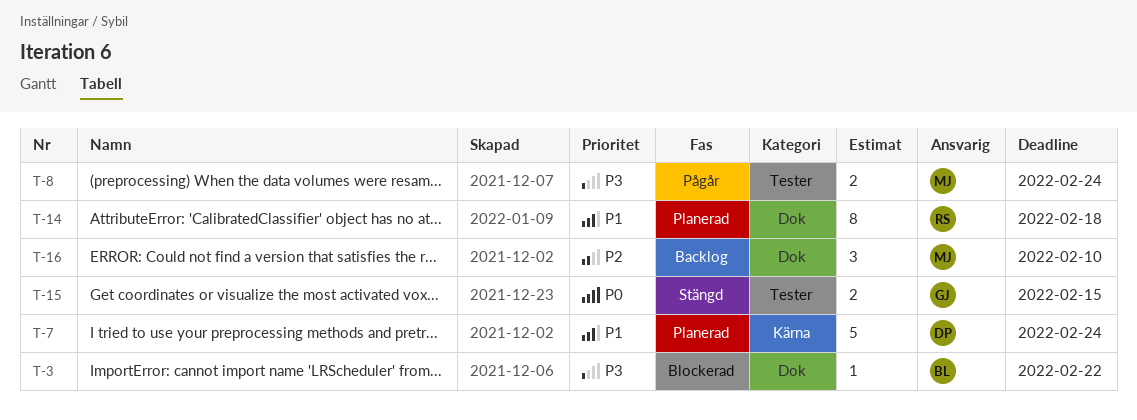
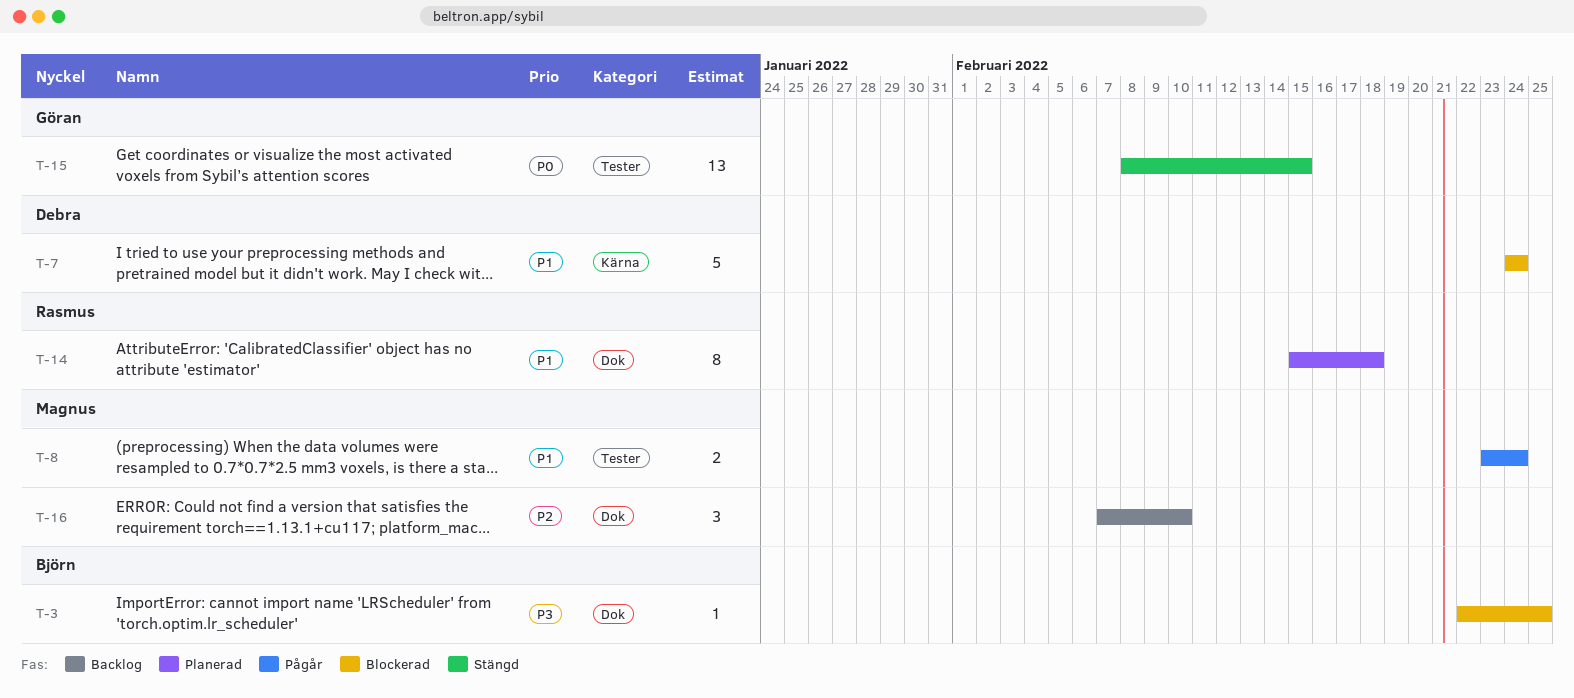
T-3, due: Feb 22 -> Feb 25
T-7, status: Planerad -> Blockerad
T-8, priority: P3 -> P1
T-15, estimate: 2 -> 13

